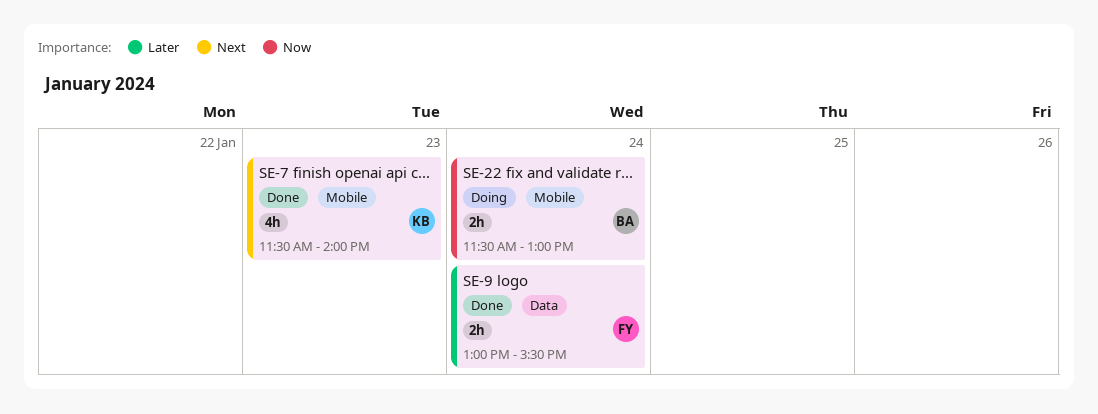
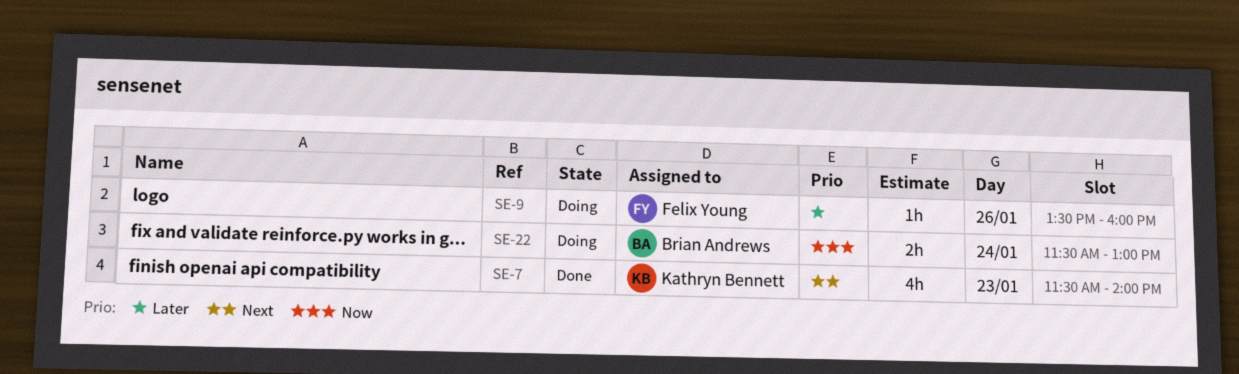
SE-9, status: Done -> Doing
SE-9, estimate: 2h -> 1h
SE-9, day: Jan 24 -> Jan 26
SE-9, begins: 13:00 -> 13:30
SE-9, ends: 15:30 -> 16:00

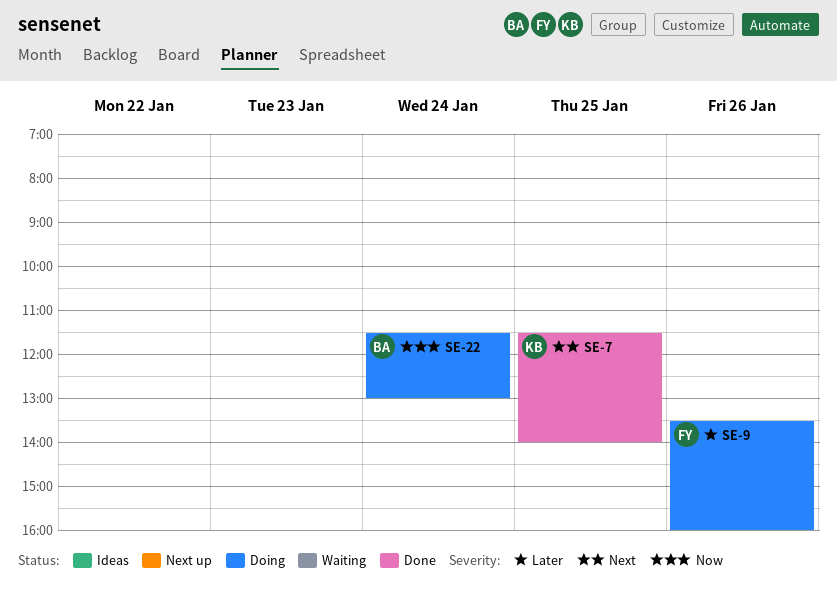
SE-7, day: Jan 23 -> Jan 25

